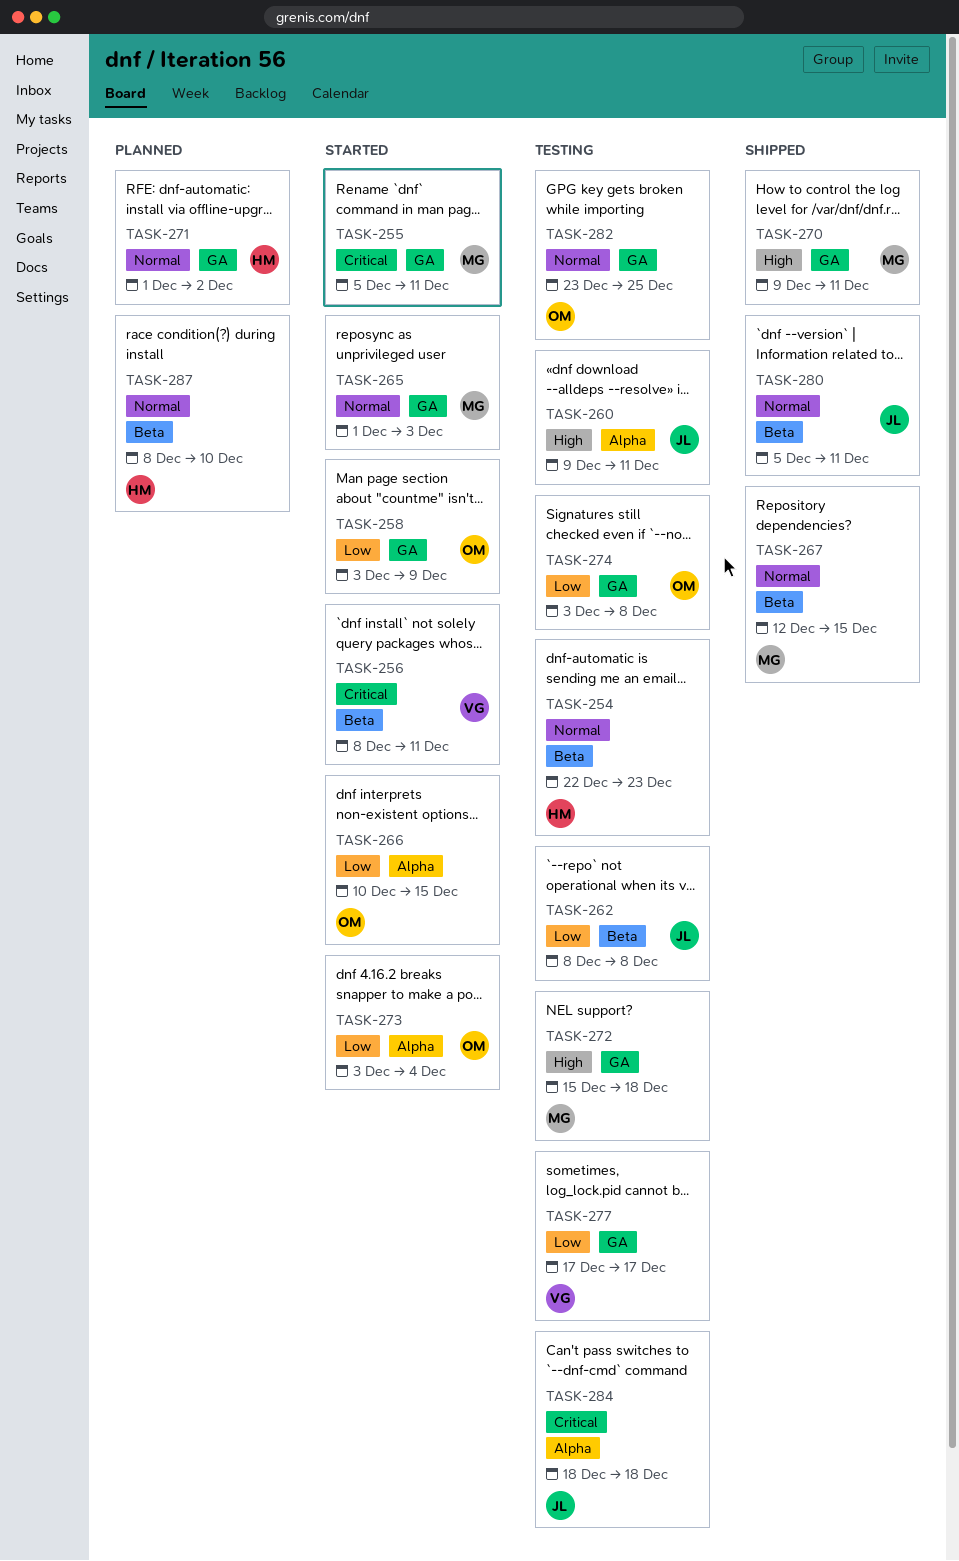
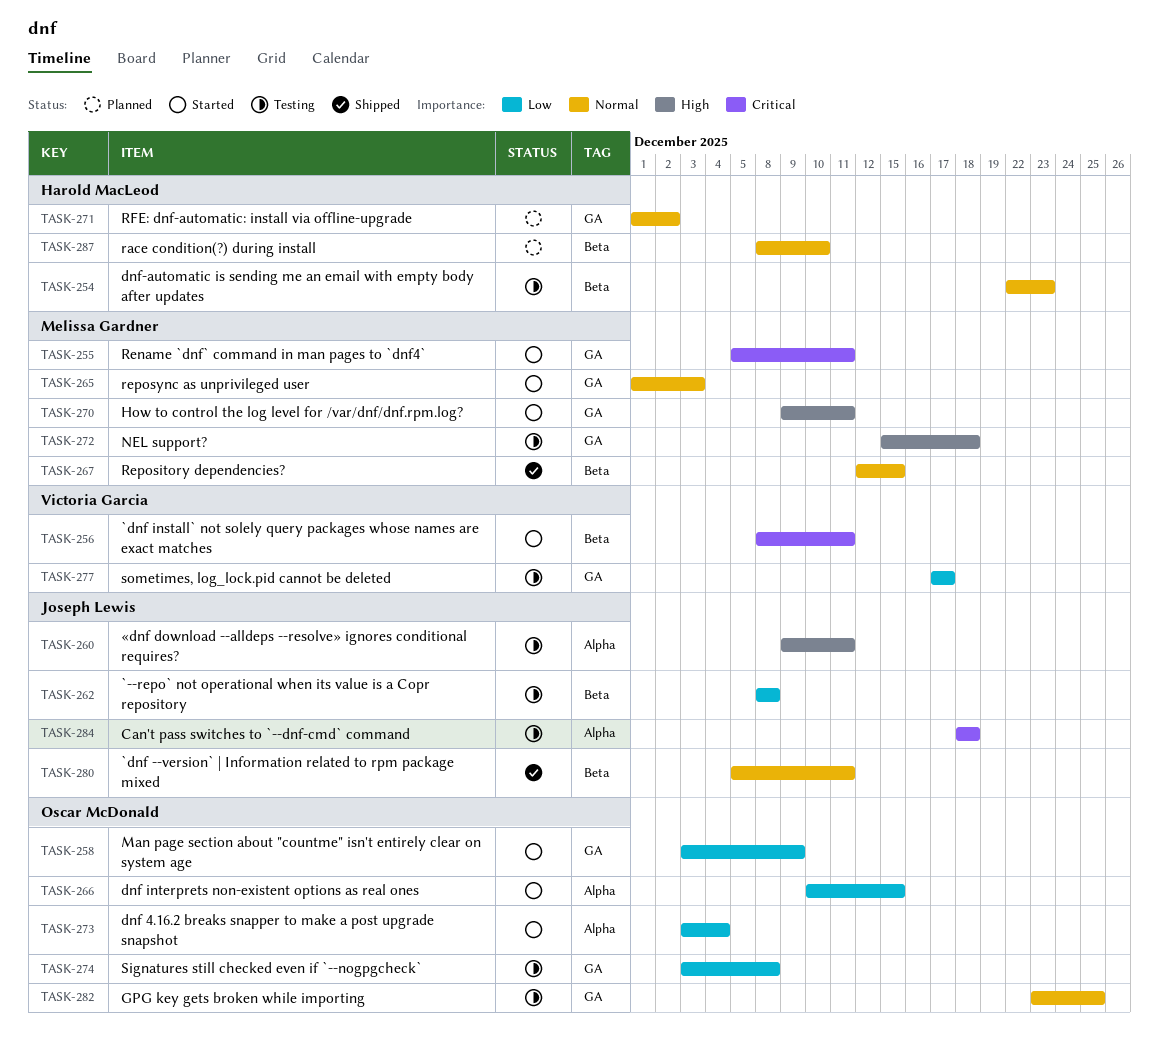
TASK-270, status: Shipped -> Started

